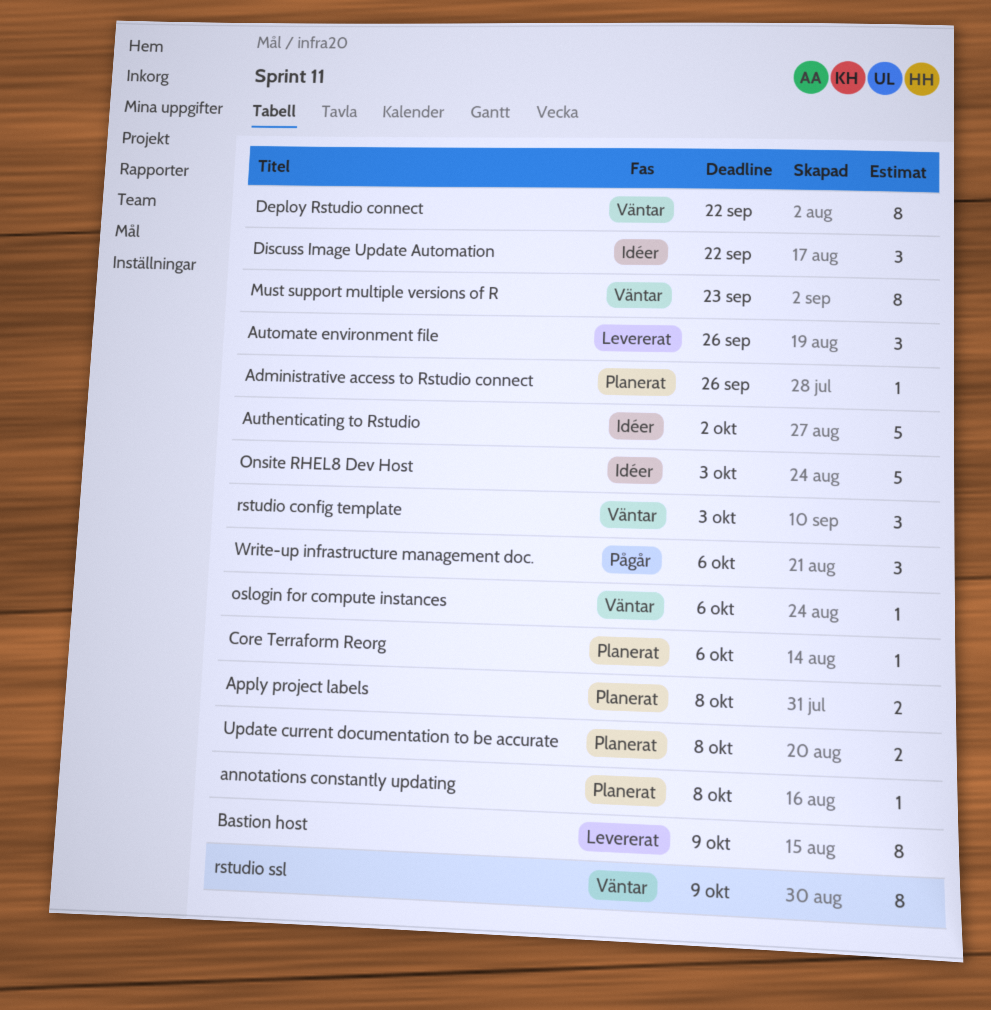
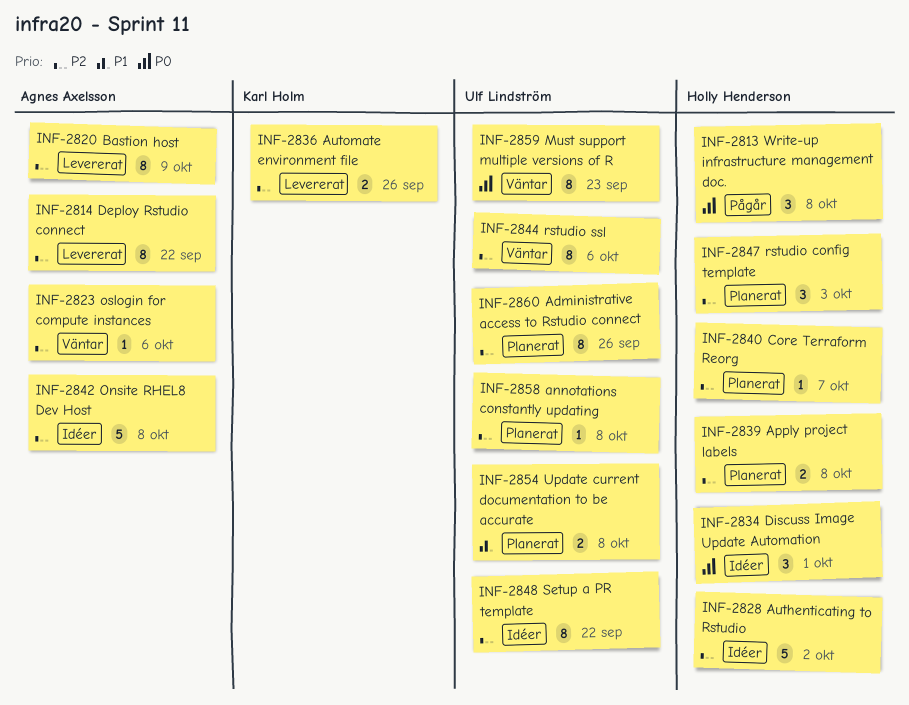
Administrative access to Rstudio connect, estimate: 1 -> 8
Automate environment file, estimate: 3 -> 2
Core Terraform Reorg, due: Oct 6 -> Oct 7
Deploy Rstudio connect, status: Väntar -> Levererat
Discuss Image Update Automation, due: Sep 22 -> Oct 1
Onsite RHEL8 Dev Host, due: Oct 3 -> Oct 8
rstudio config template, status: Väntar -> Planerat
rstudio ssl, due: Oct 9 -> Oct 6
Setup a PR template: none -> present
Write-up infrastructure management doc., due: Oct 6 -> Oct 8

